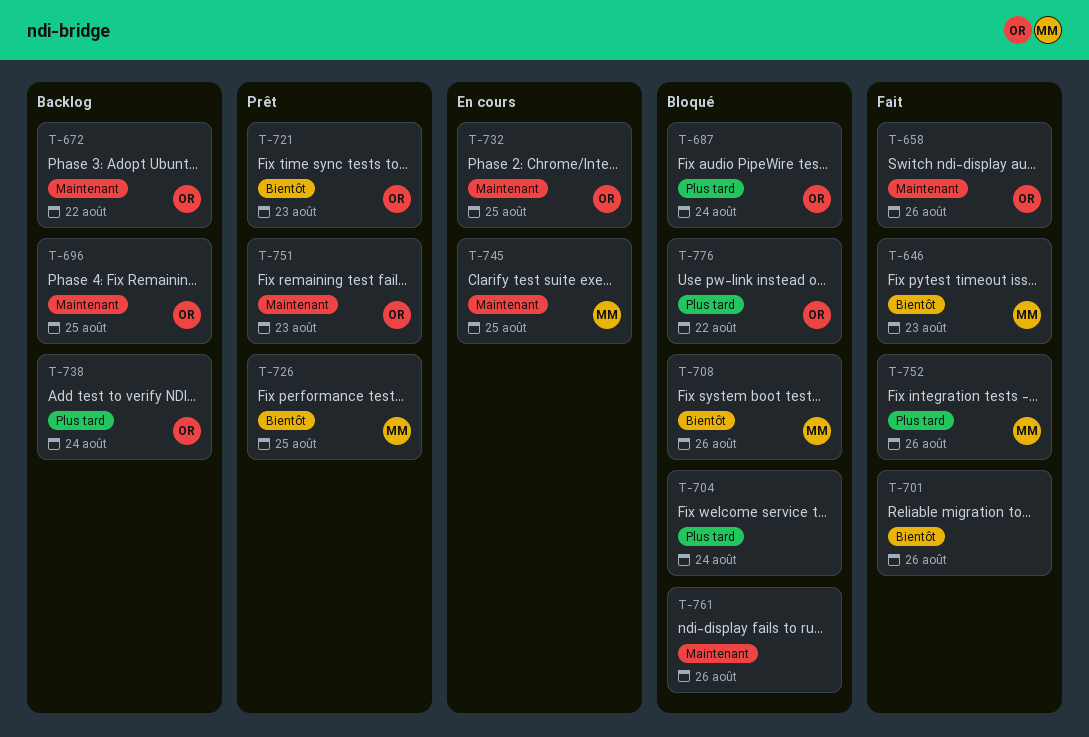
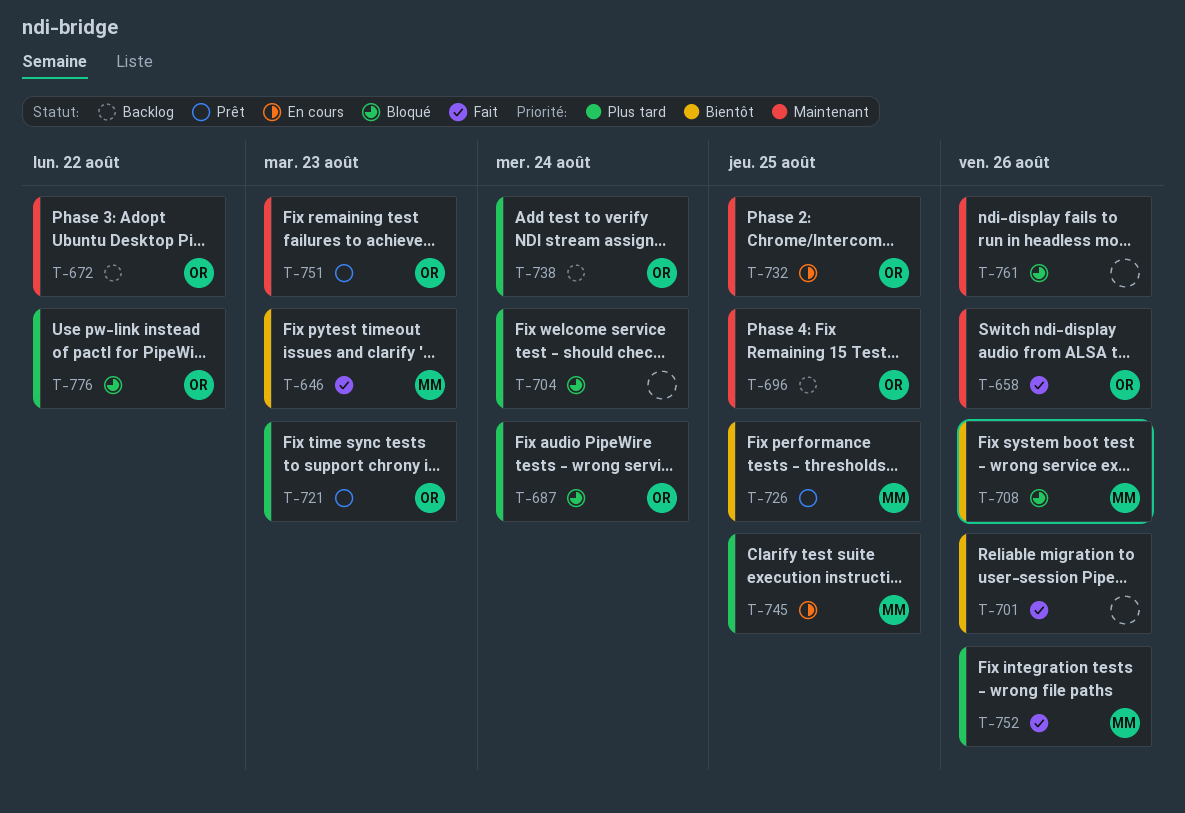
T-721, priority: Bientôt -> Plus tard
T-745, priority: Maintenant -> Plus tard

